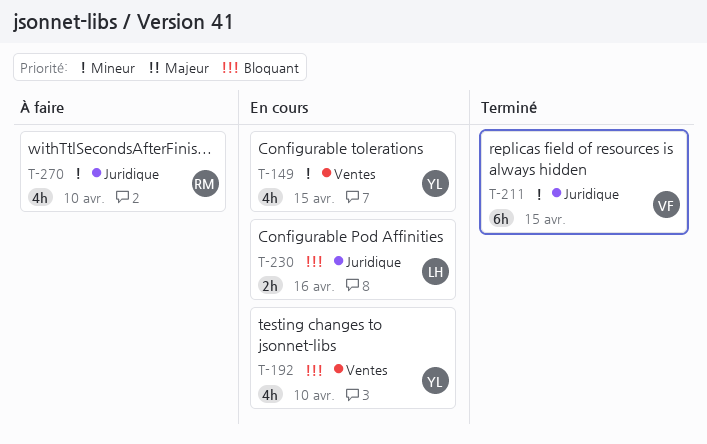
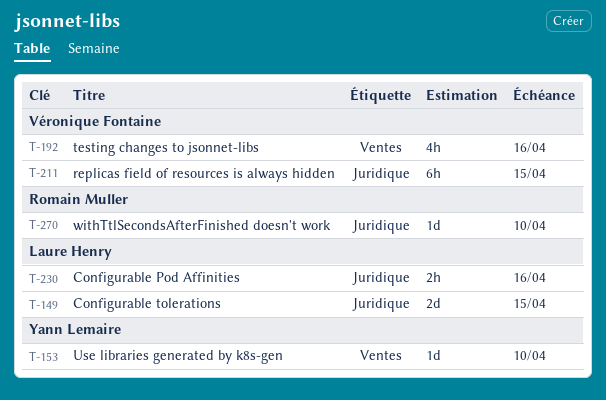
T-149, owner: Yann Lemaire -> Laure Henry
T-149, label: Ventes -> Juridique
T-149, estimate: 4h -> 2d
T-153: none -> present
T-192, owner: Yann Lemaire -> Véronique Fontaine
T-192, due: Apr 10 -> Apr 16
T-270, estimate: 4h -> 1d

